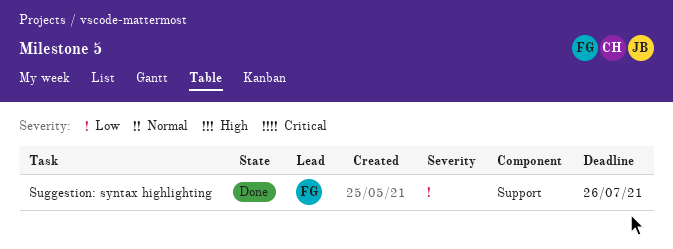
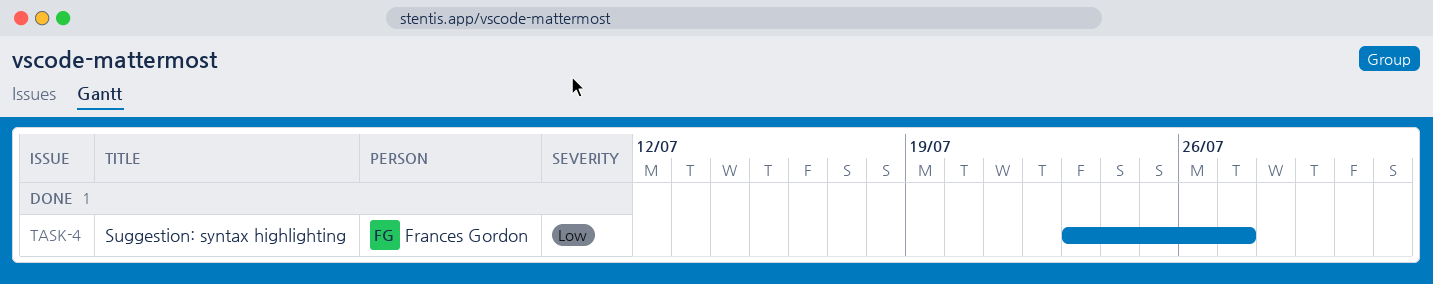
Suggestion: syntax highlighting, due: Jul 26 -> Jul 27

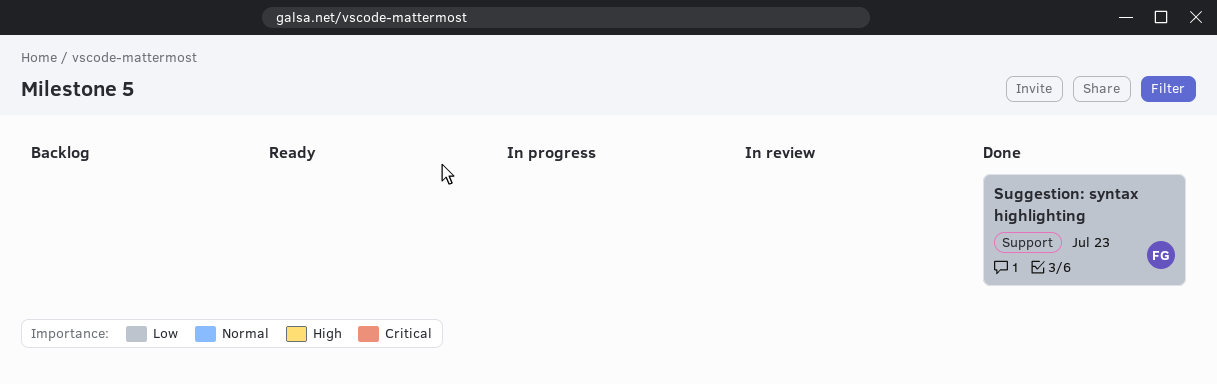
Suggestion: syntax highlighting, due: Jul 27 -> Jul 23

